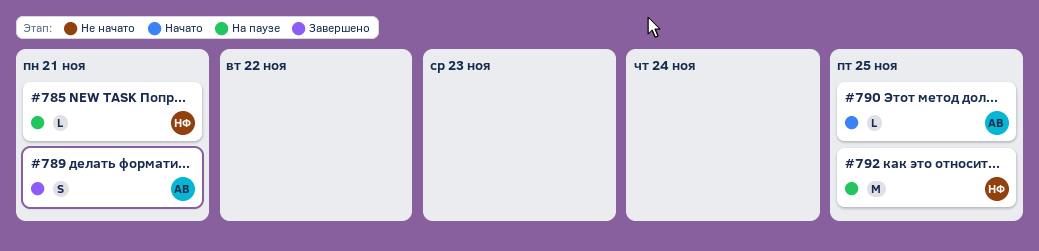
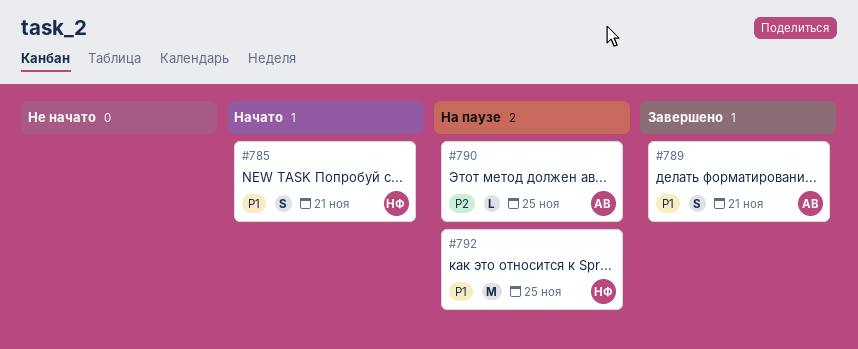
#785, status: На паузе -> Начато
#785, estimate: L -> S
#790, status: Начато -> На паузе

